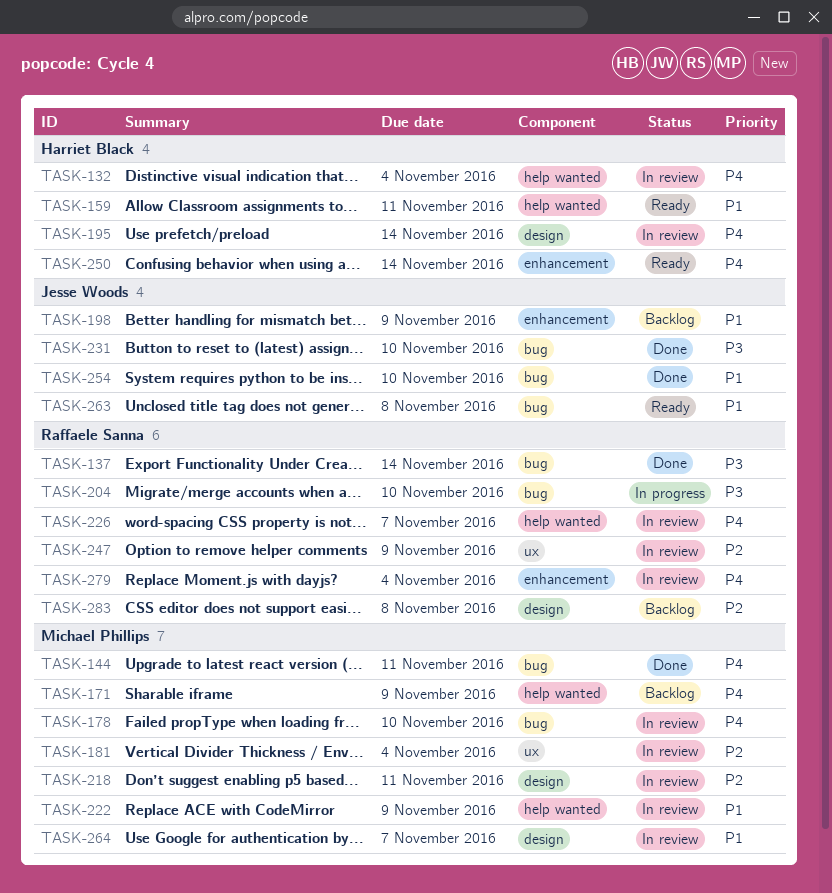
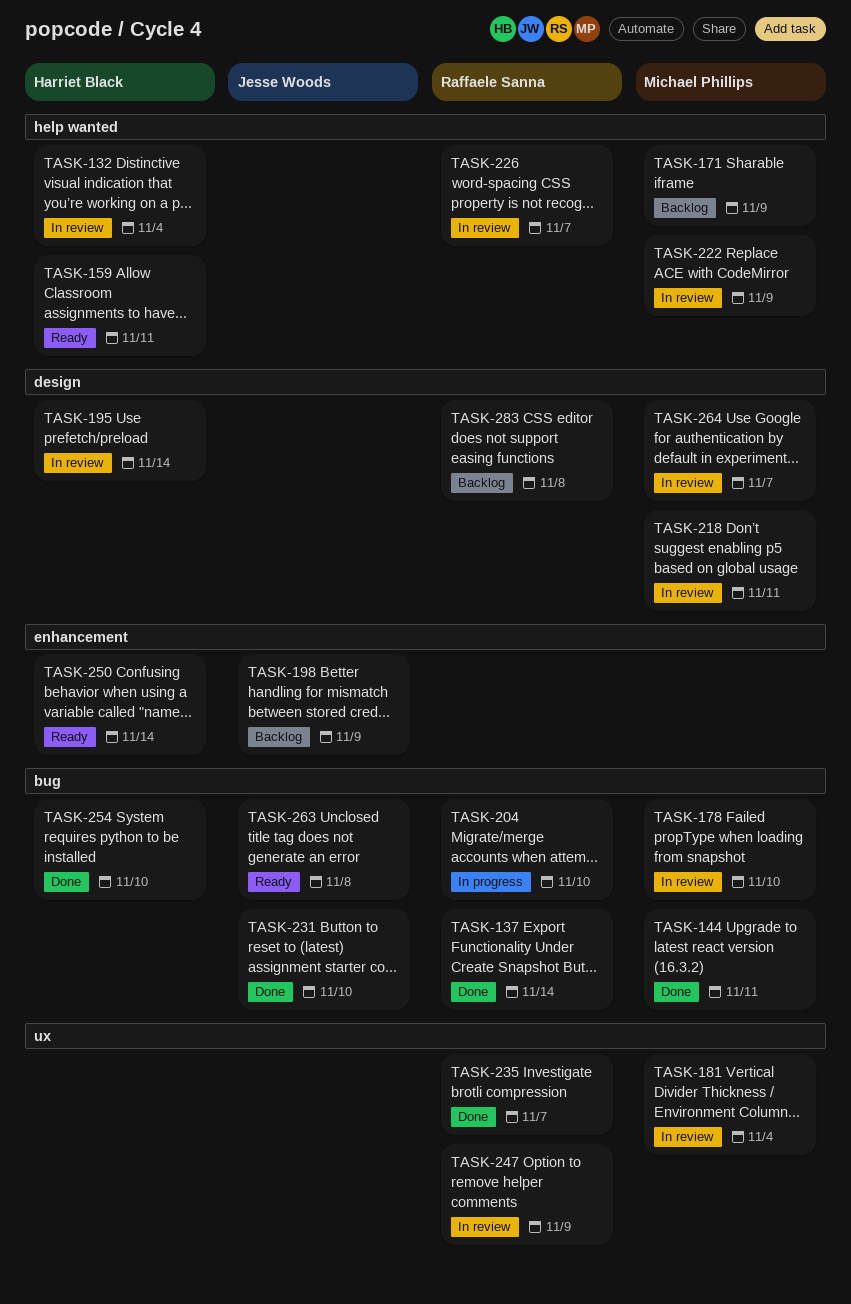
TASK-235: none -> present
TASK-254, owner: Jesse Woods -> Harriet Black
TASK-279: present -> none

